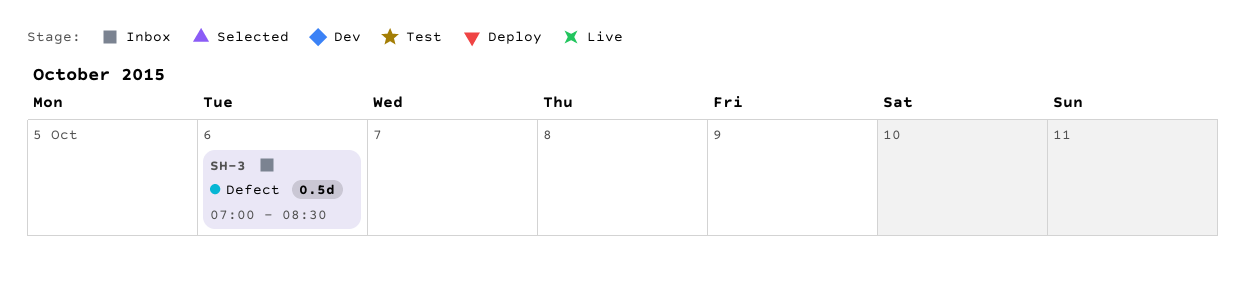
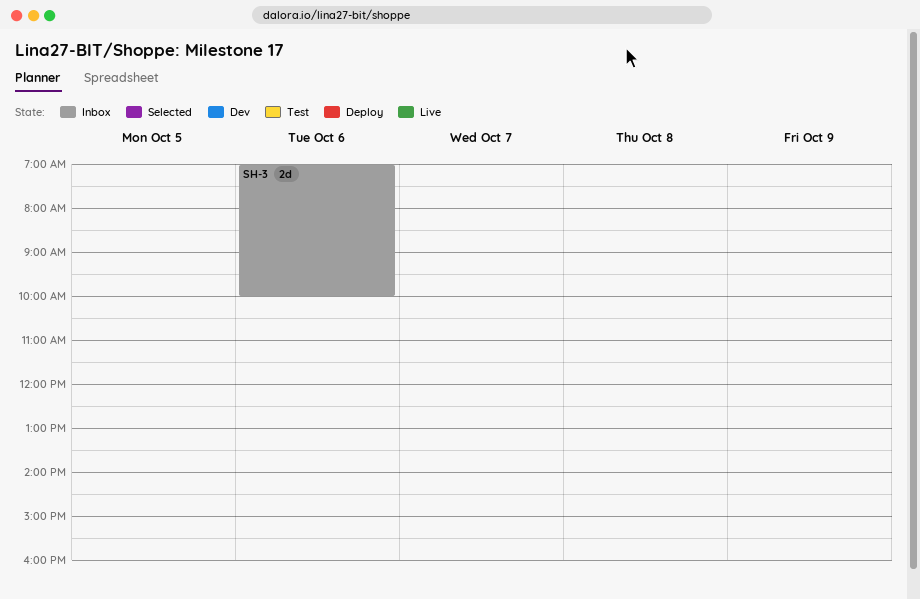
SH-3, estimate: 0.5d -> 2d
SH-3, ends: 08:30 -> 10:00

